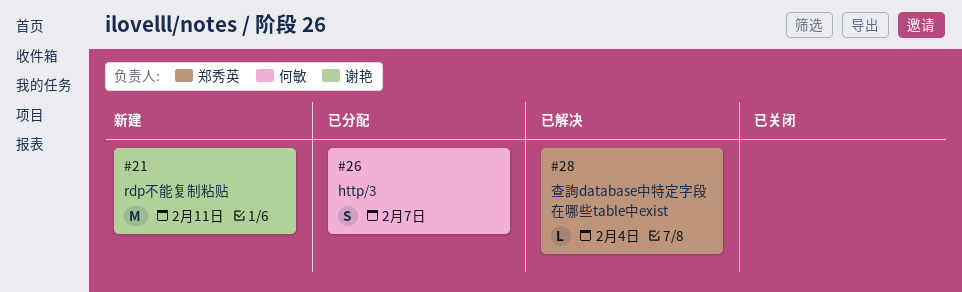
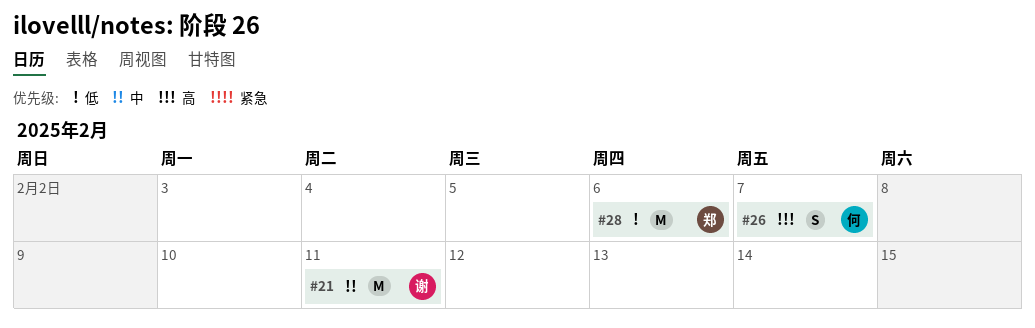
#28, estimate: L -> M
#28, due: Feb 4 -> Feb 6

